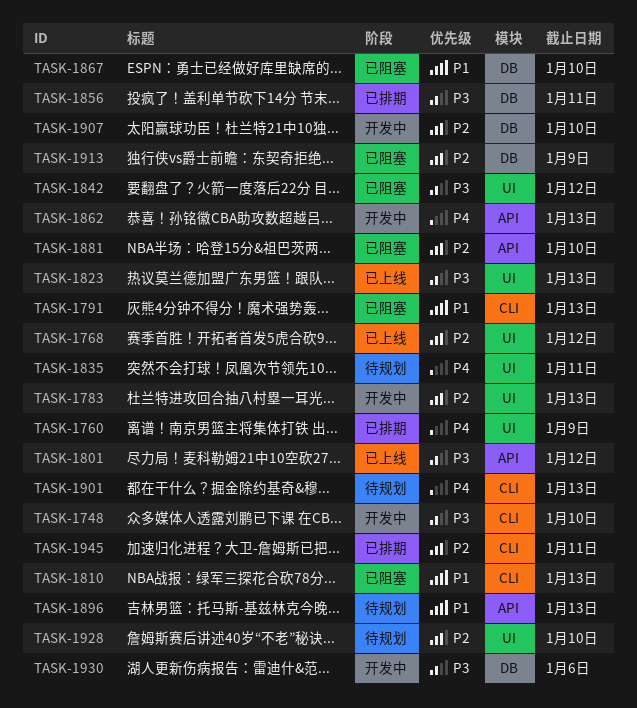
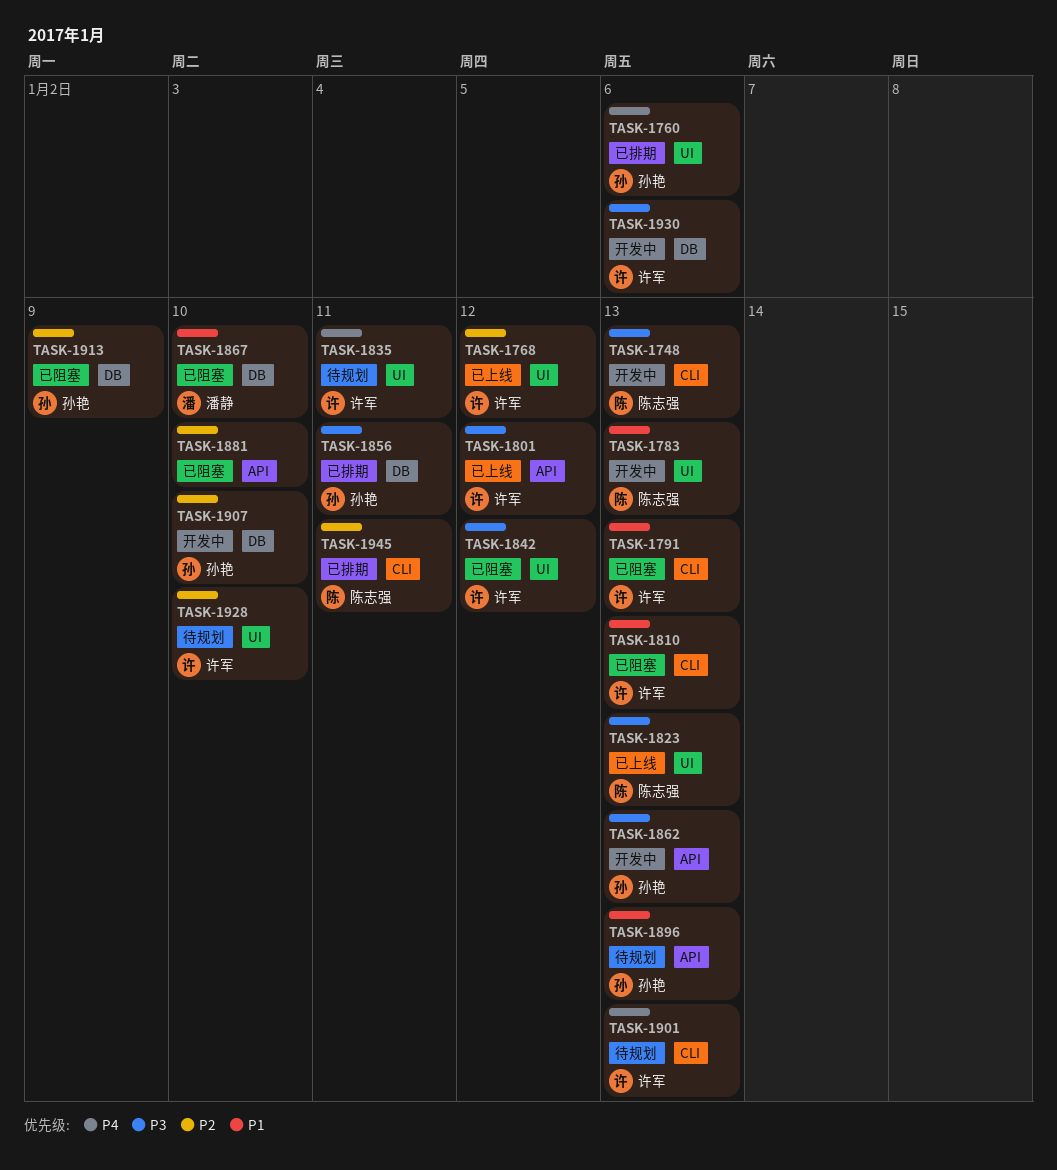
TASK-1748, due: Jan 10 -> Jan 13
TASK-1760, due: Jan 9 -> Jan 6
TASK-1783, priority: P2 -> P1
TASK-1862, priority: P4 -> P3

